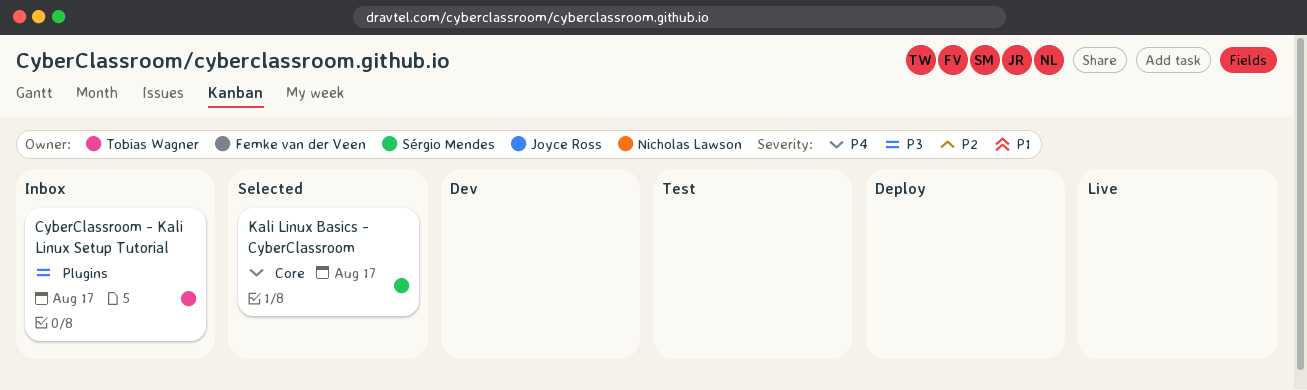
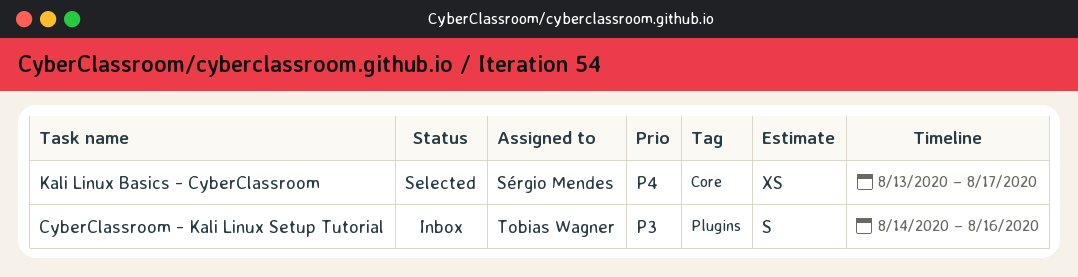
CyberClassroom - Kali Linux Setup Tutorial, due: Aug 17 -> Aug 16

